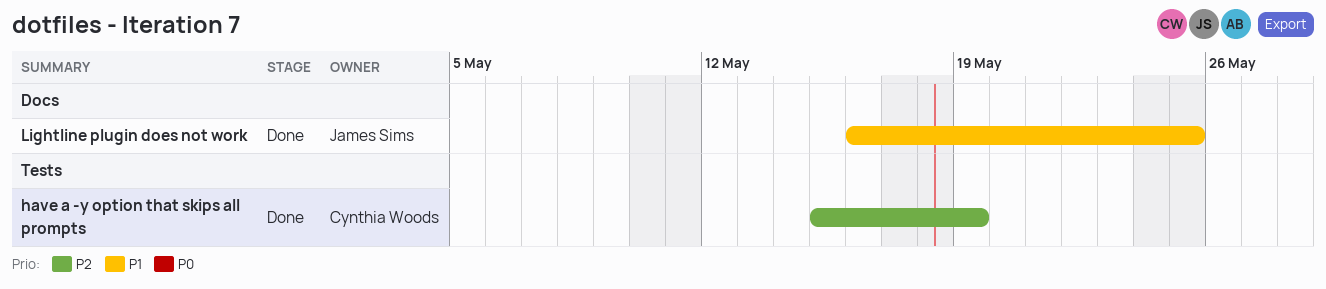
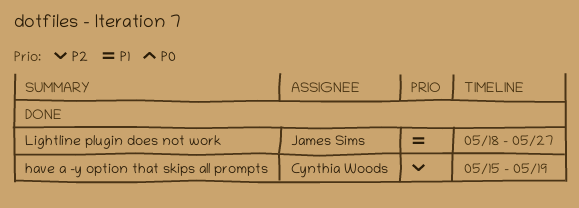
Lightline plugin does not work, start: May 16 -> May 18
Lightline plugin does not work, due: May 25 -> May 27

